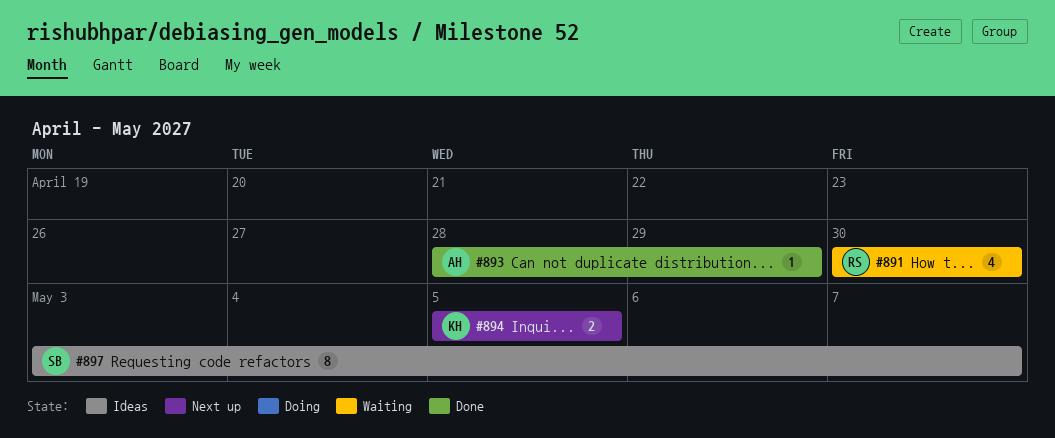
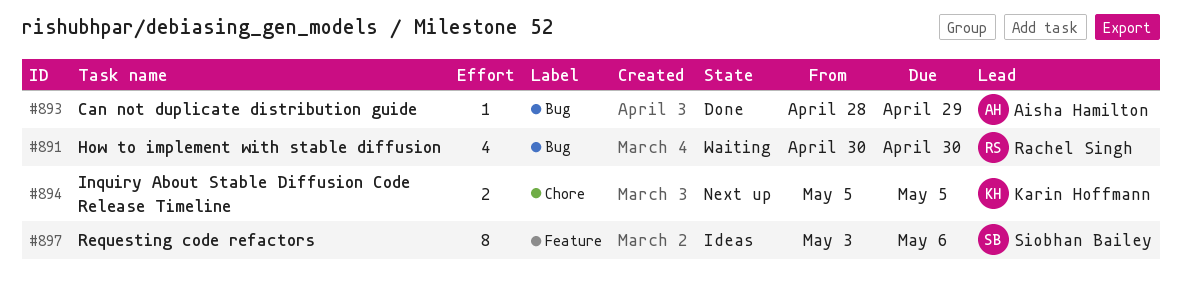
#897, due: May 7 -> May 6

